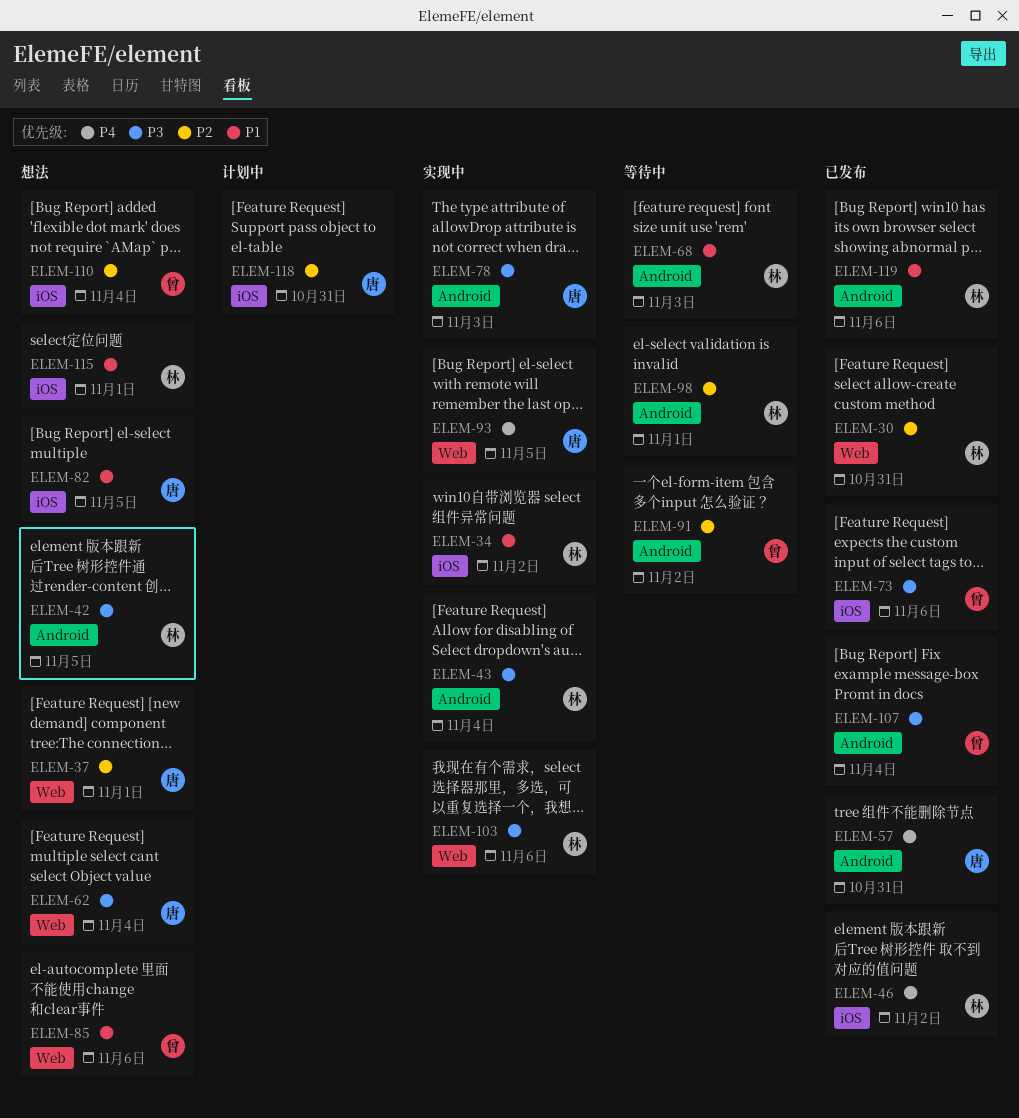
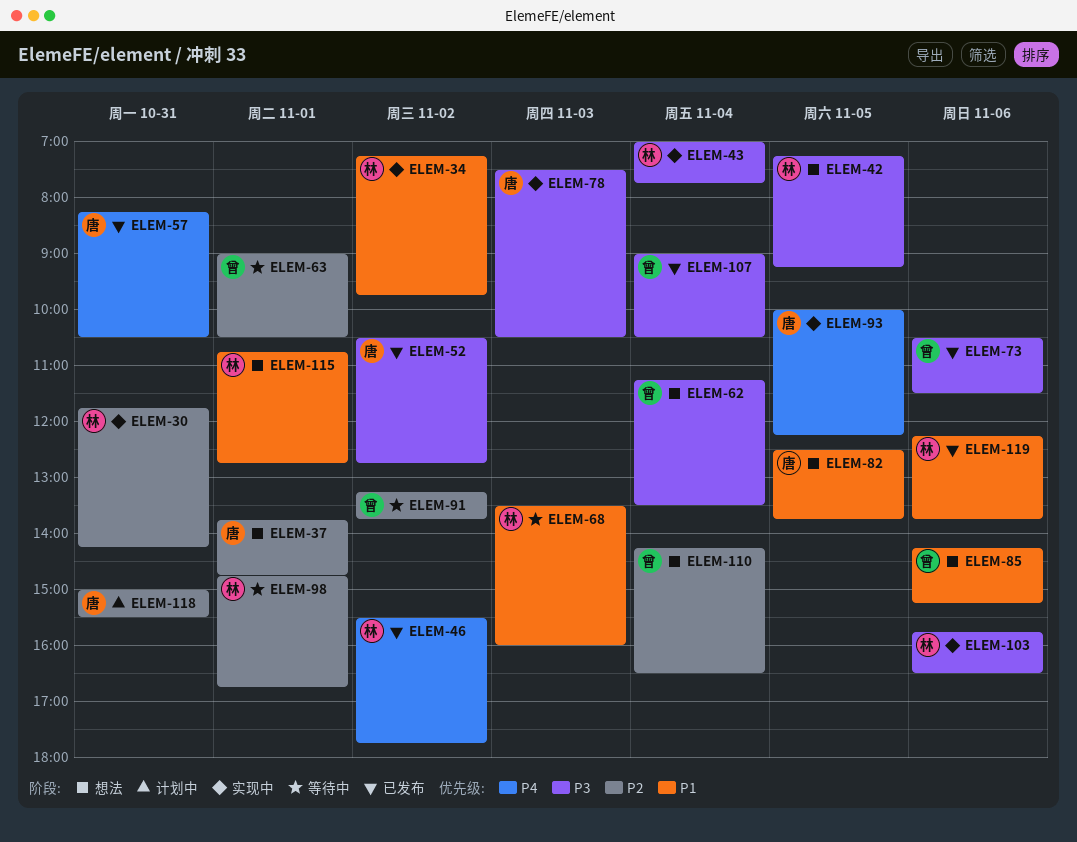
ELEM-30, status: 已发布 -> 实现中
ELEM-52: none -> present
ELEM-62, owner: 唐 -> 曾
ELEM-63: none -> present

